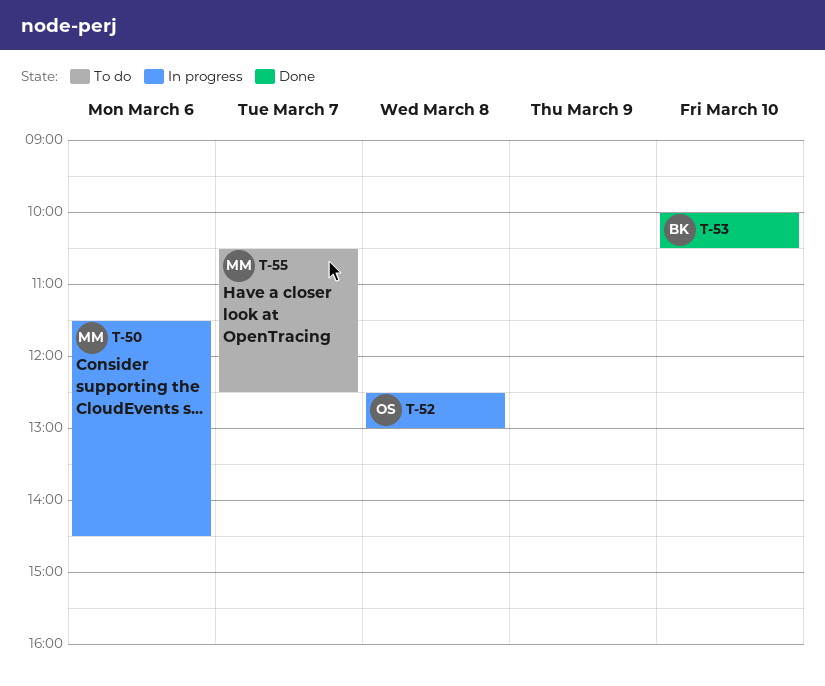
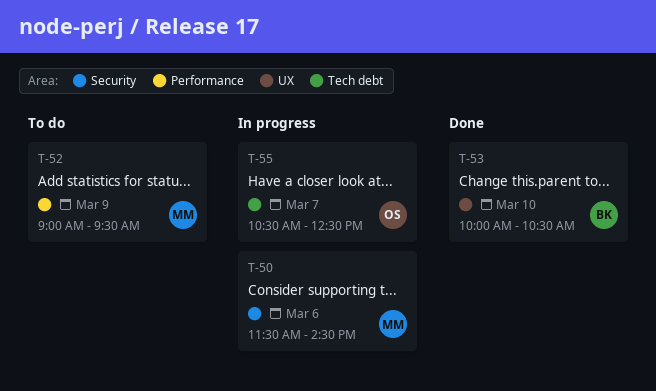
T-52, status: In progress -> To do
T-52, owner: OS -> MM
T-52, day: Mar 8 -> Mar 9
T-52, begins: 12:30 -> 09:00
T-52, ends: 13:00 -> 09:30
T-55, status: To do -> In progress
T-55, owner: MM -> OS

